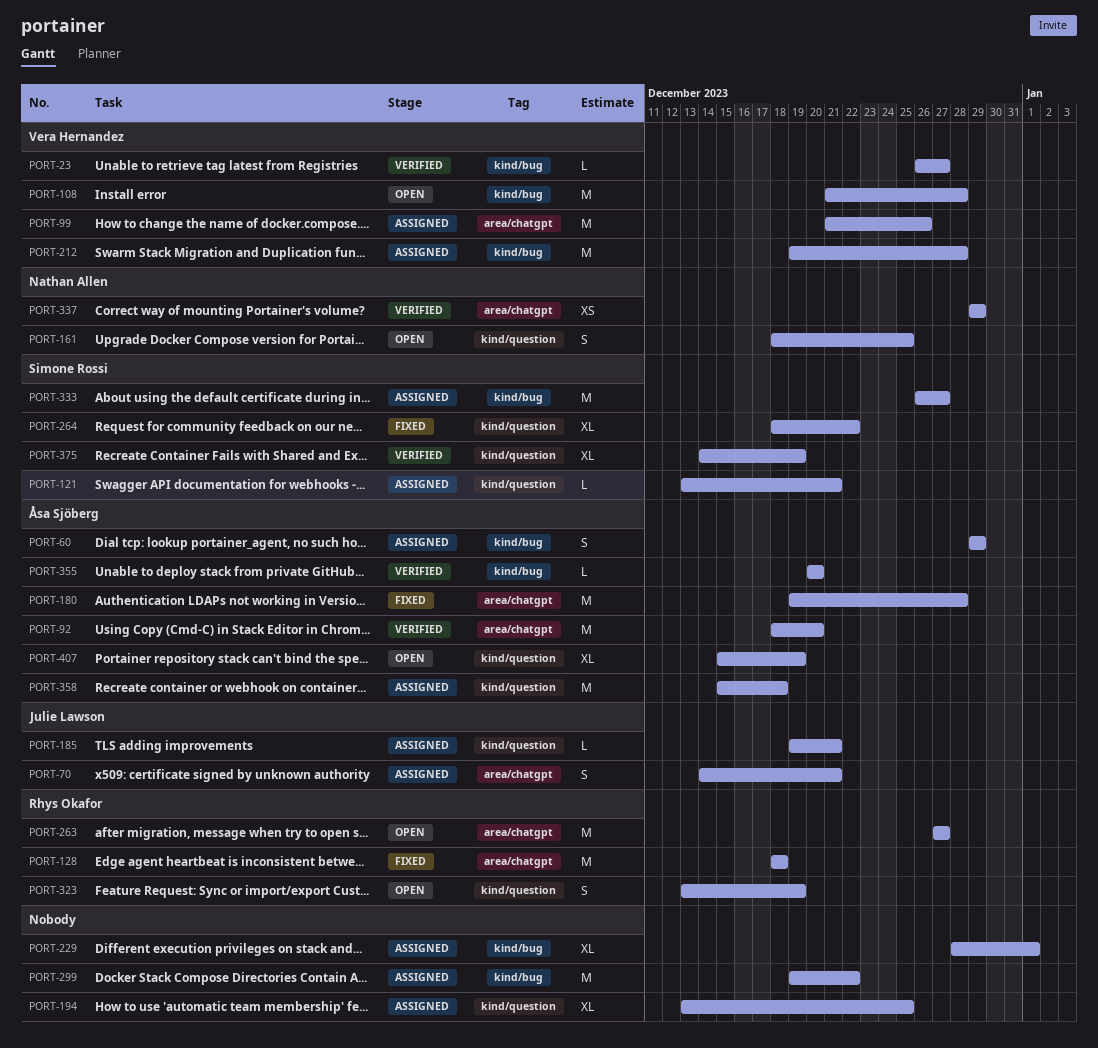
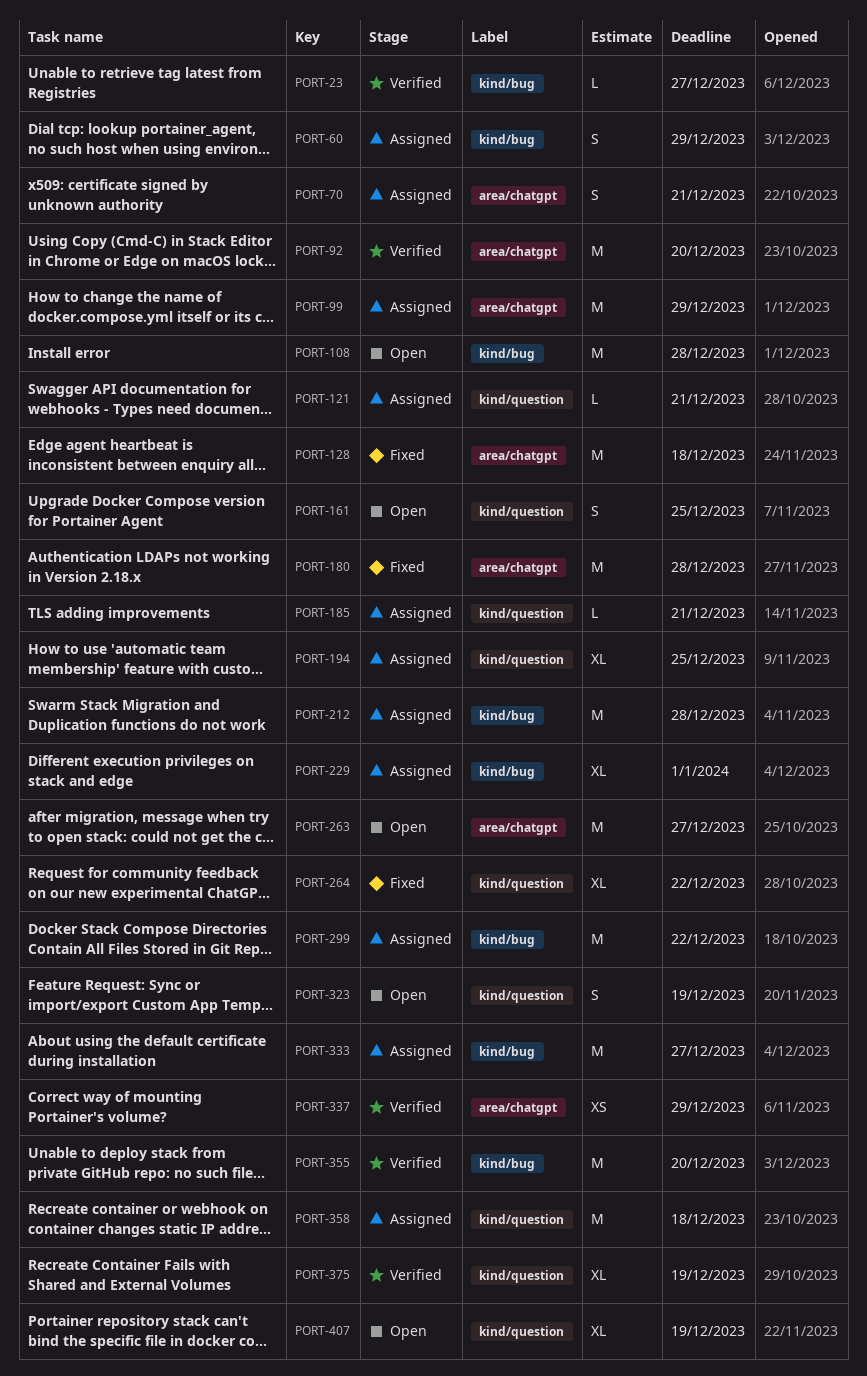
PORT-99, due: Dec 26 -> Dec 29
PORT-355, estimate: L -> M

